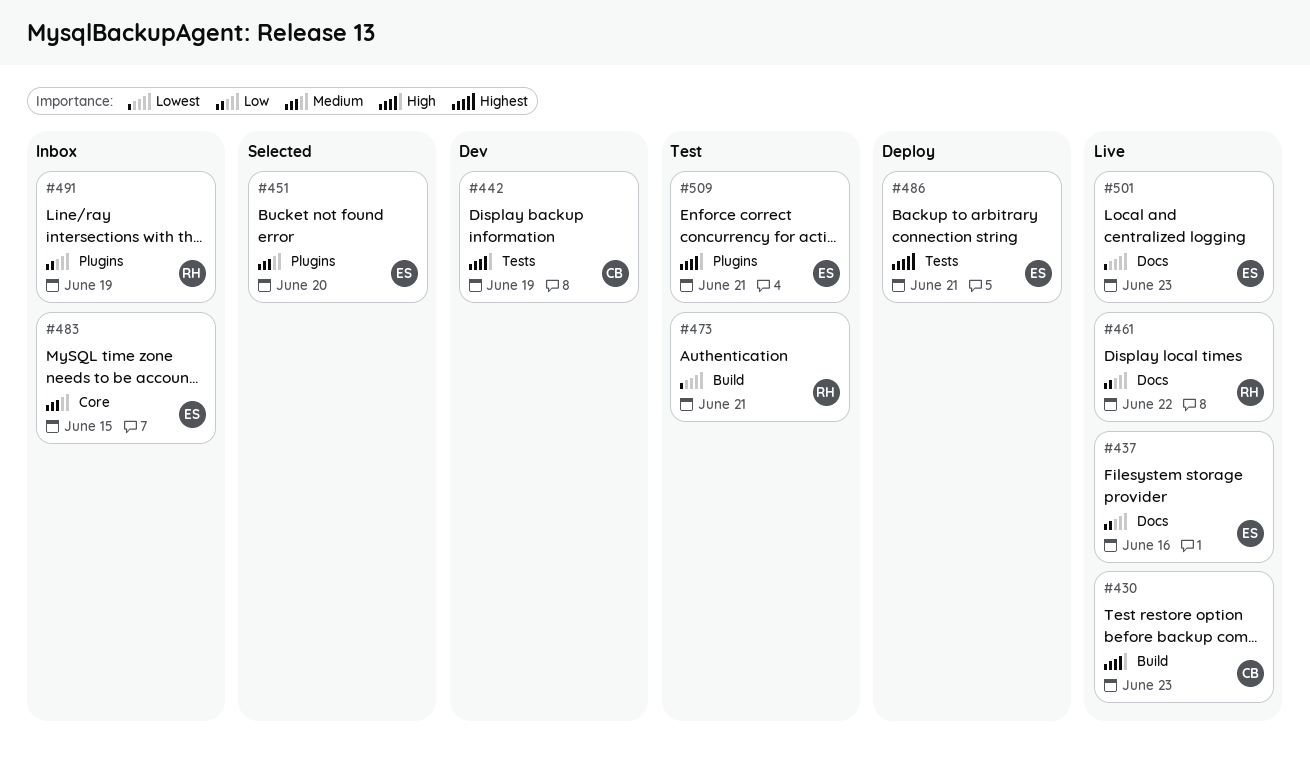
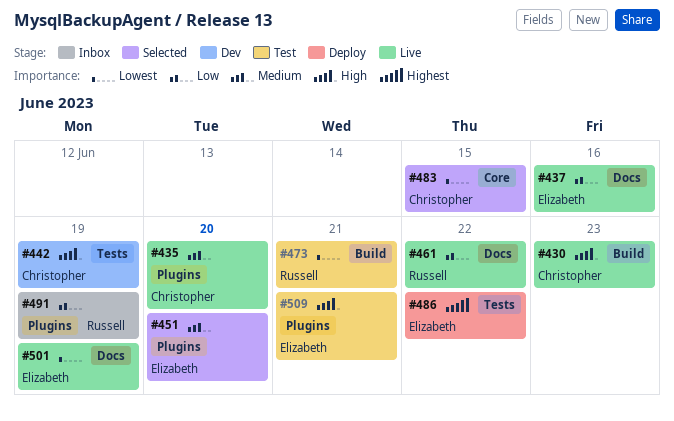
#435: none -> present
#483, status: Inbox -> Selected
#483, owner: Elizabeth -> Christopher
#483, priority: Medium -> Lowest
#486, due: Jun 21 -> Jun 22
#501, due: Jun 23 -> Jun 19

